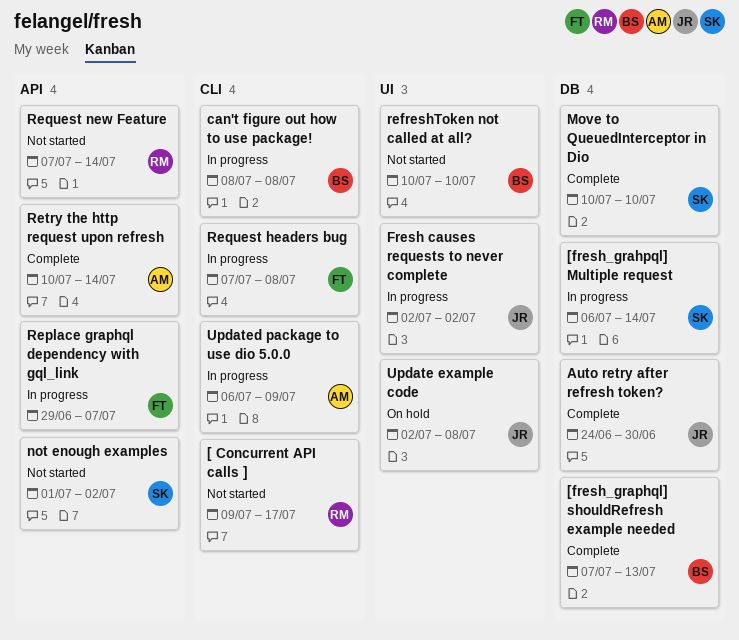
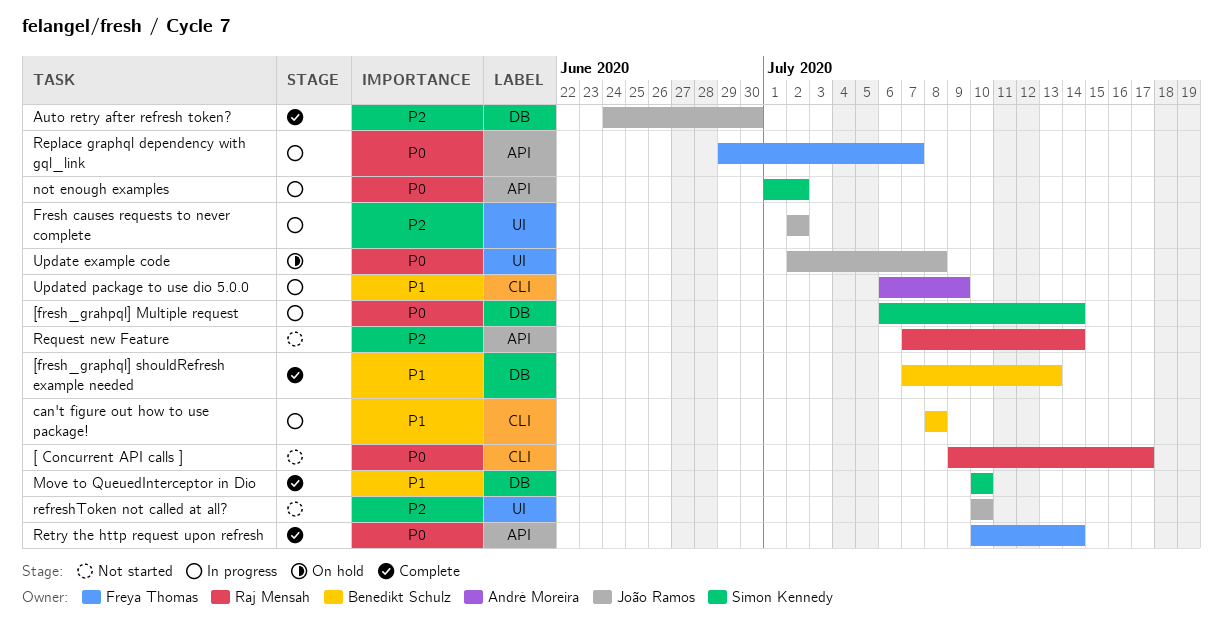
not enough examples, status: Not started -> In progress
refreshToken not called at all?, owner: Benedikt Schulz -> João Ramos
Request headers bug: present -> none
Retry the http request upon refresh, owner: André Moreira -> Freya Thomas

